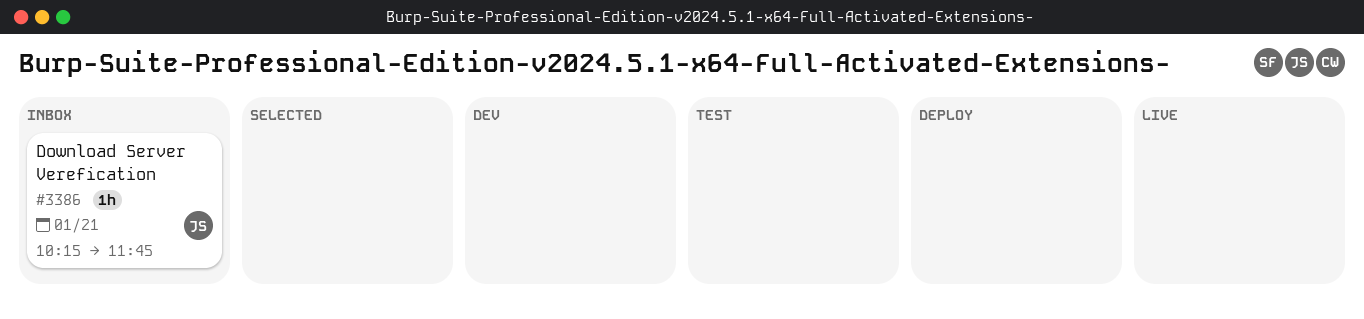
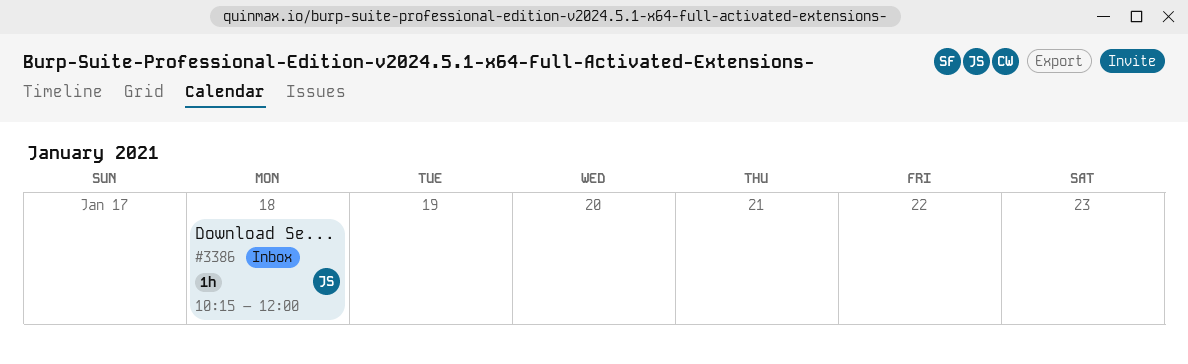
#3386, day: Jan 21 -> Jan 18
#3386, ends: 11:45 -> 12:00

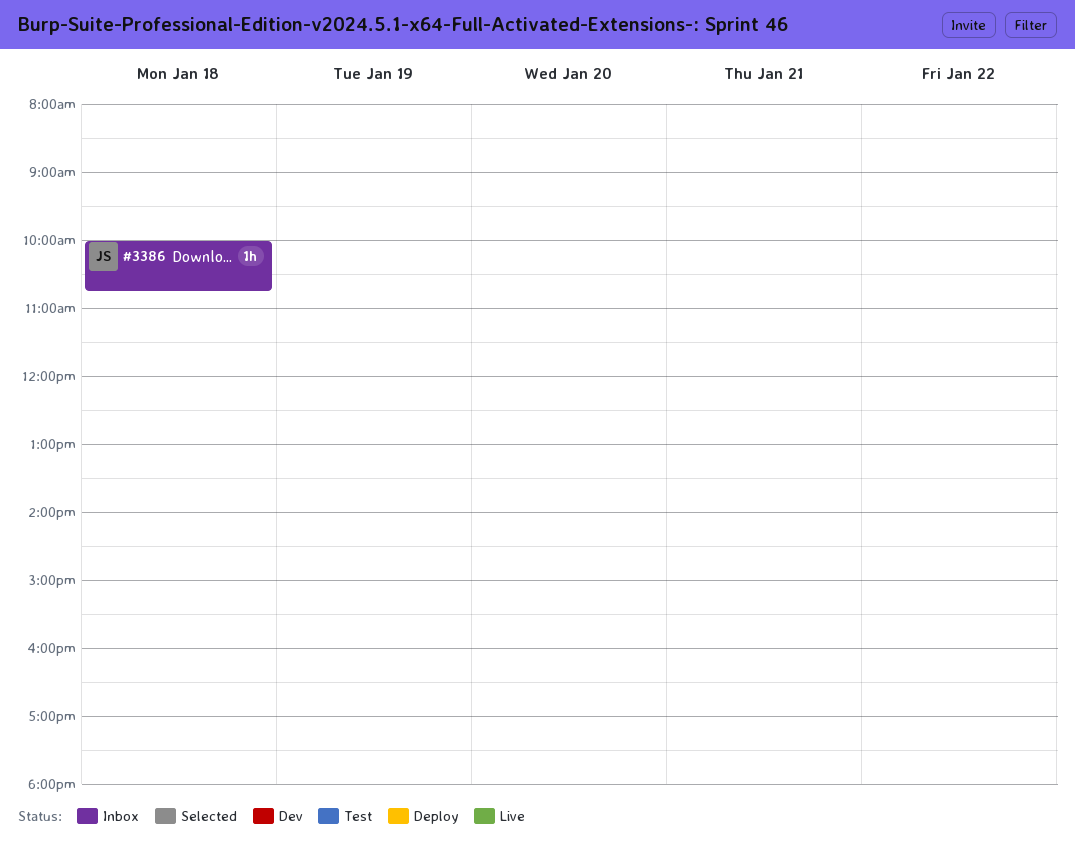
#3386, begins: 10:15 -> 10:00
#3386, ends: 12:00 -> 10:45

